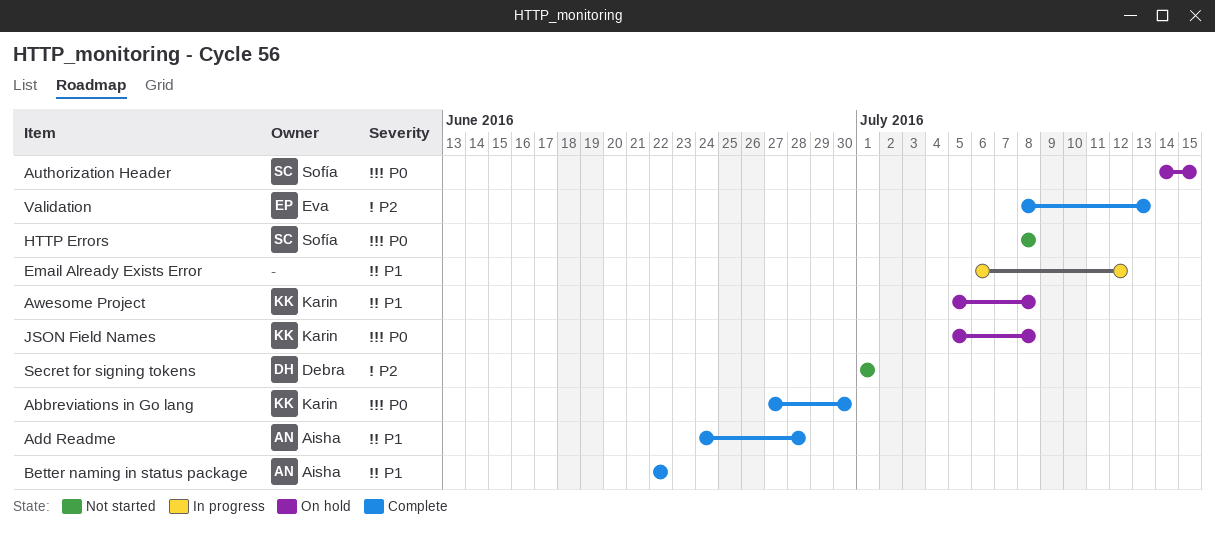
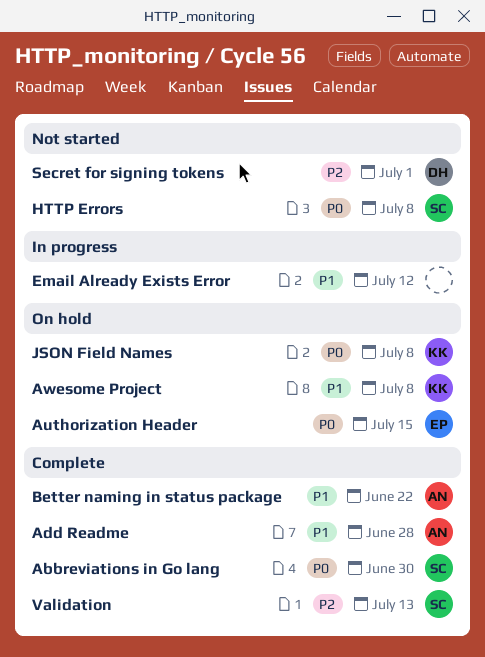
Abbreviations in Go lang, owner: Karin -> Sofía
Authorization Header, owner: Sofía -> Eva
Validation, owner: Eva -> Sofía

